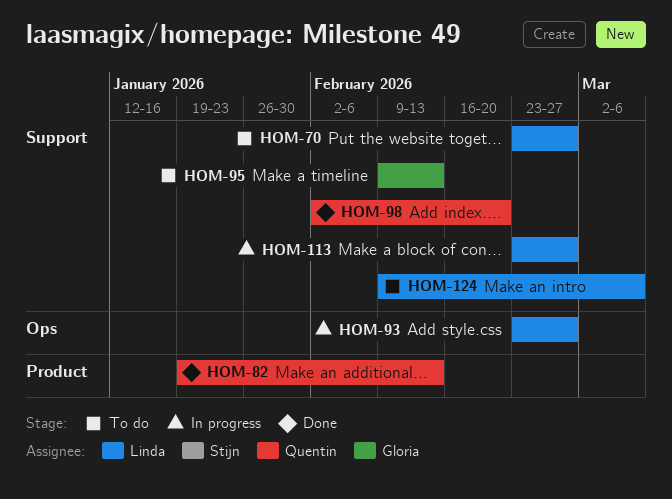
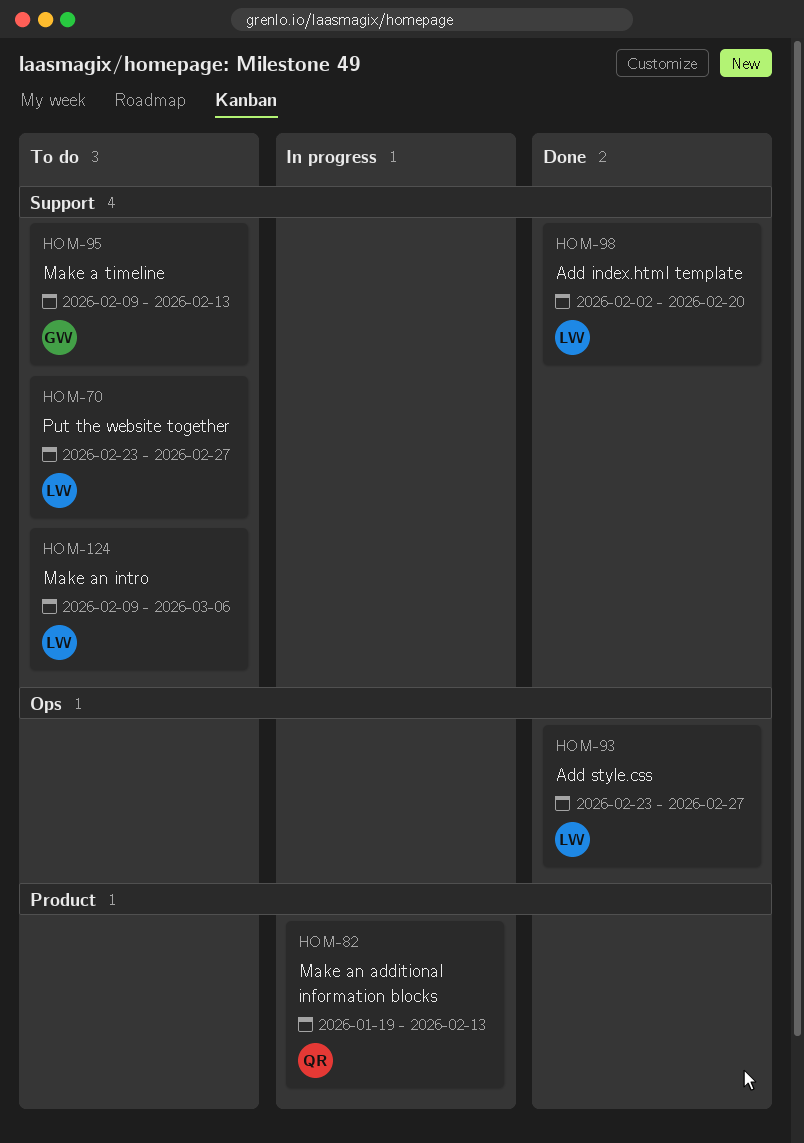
HOM-82, status: Done -> In progress
HOM-93, status: In progress -> Done
HOM-98, owner: Quentin -> Linda
HOM-113: present -> none

